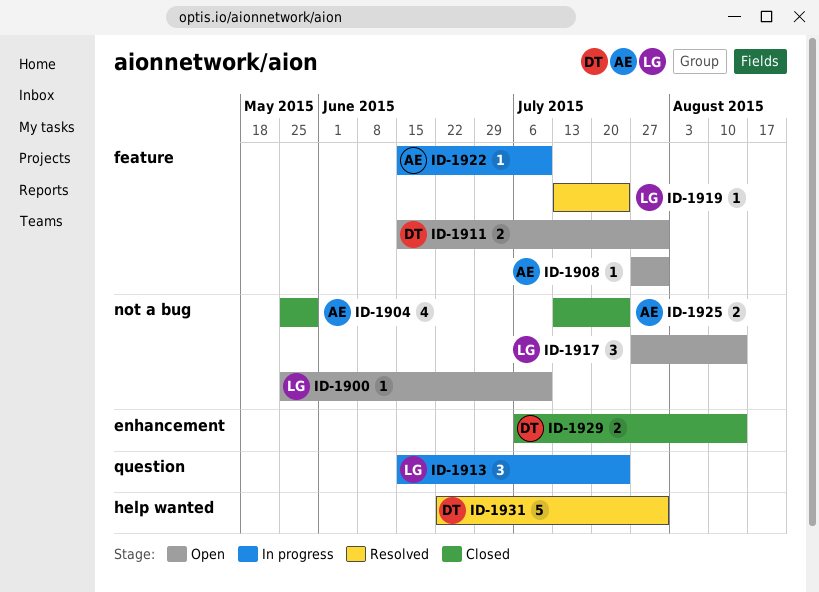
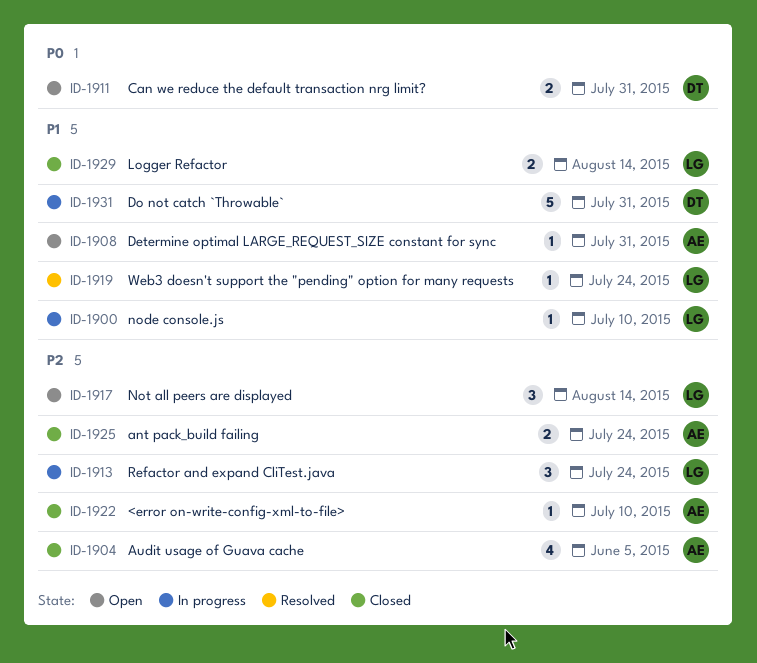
ID-1900, status: Open -> In progress
ID-1904, due: May 29 -> Jun 5
ID-1922, status: In progress -> Closed
ID-1929, owner: DT -> LG
ID-1931, status: Resolved -> In progress

